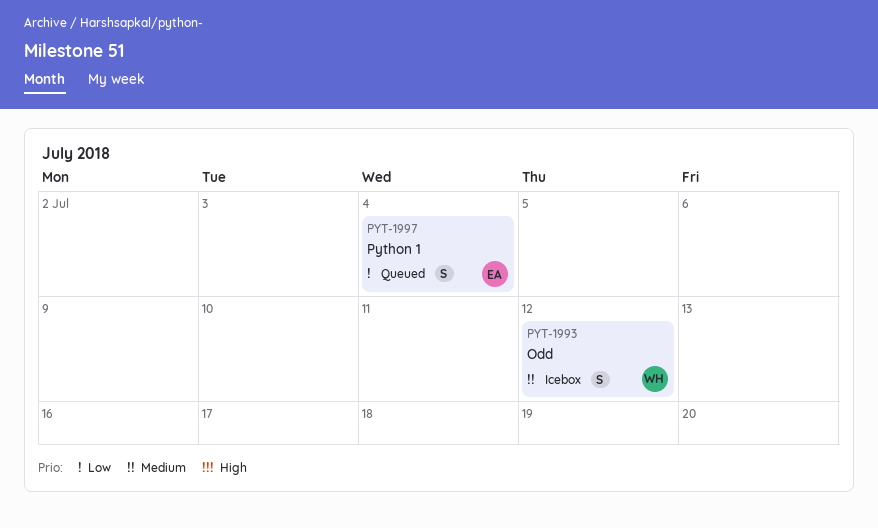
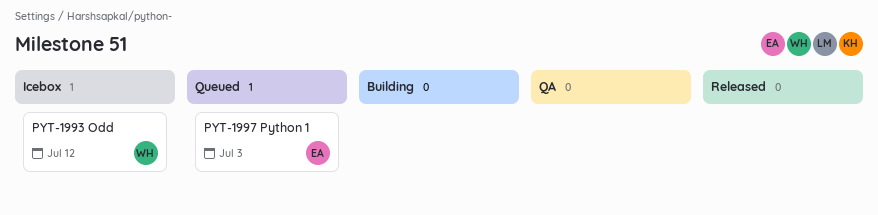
PYT-1997, due: Jul 4 -> Jul 3

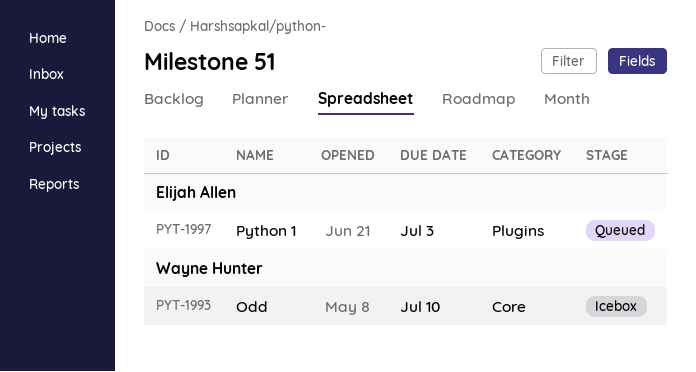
PYT-1993, due: Jul 12 -> Jul 10

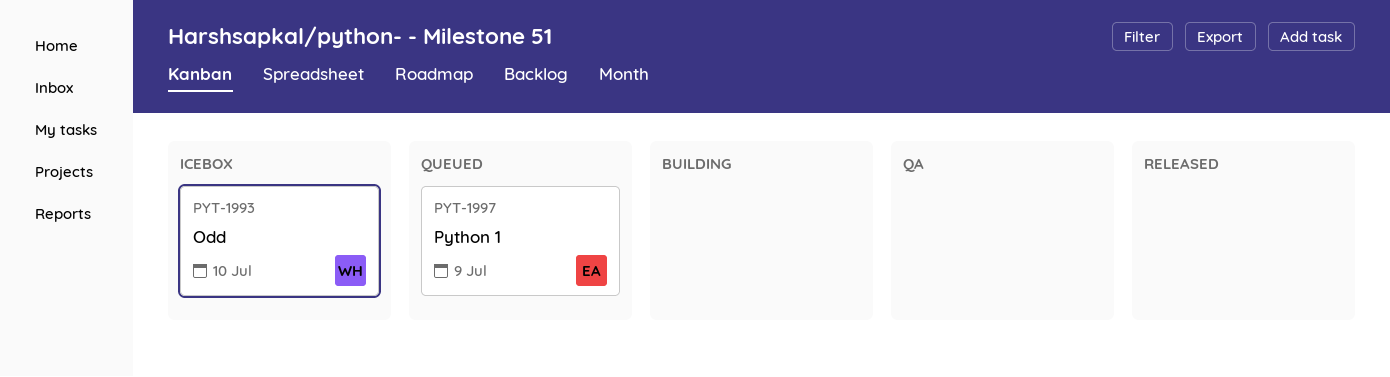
PYT-1997, due: Jul 3 -> Jul 9

